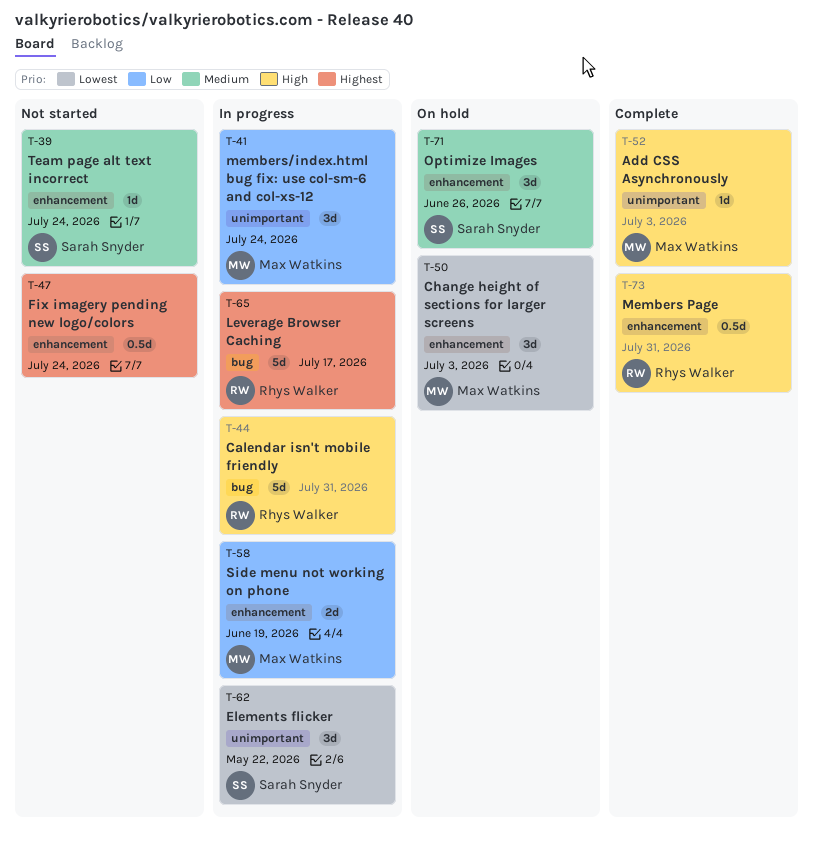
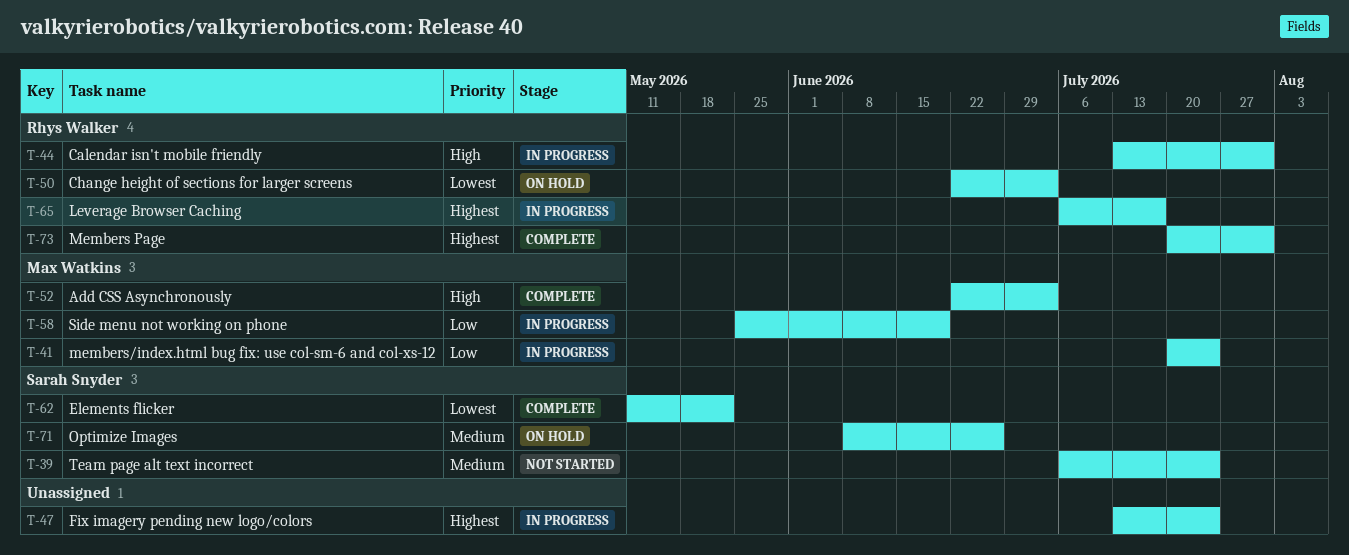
T-47, status: Not started -> In progress
T-50, owner: Max Watkins -> Rhys Walker
T-62, status: In progress -> Complete
T-73, priority: High -> Highest

